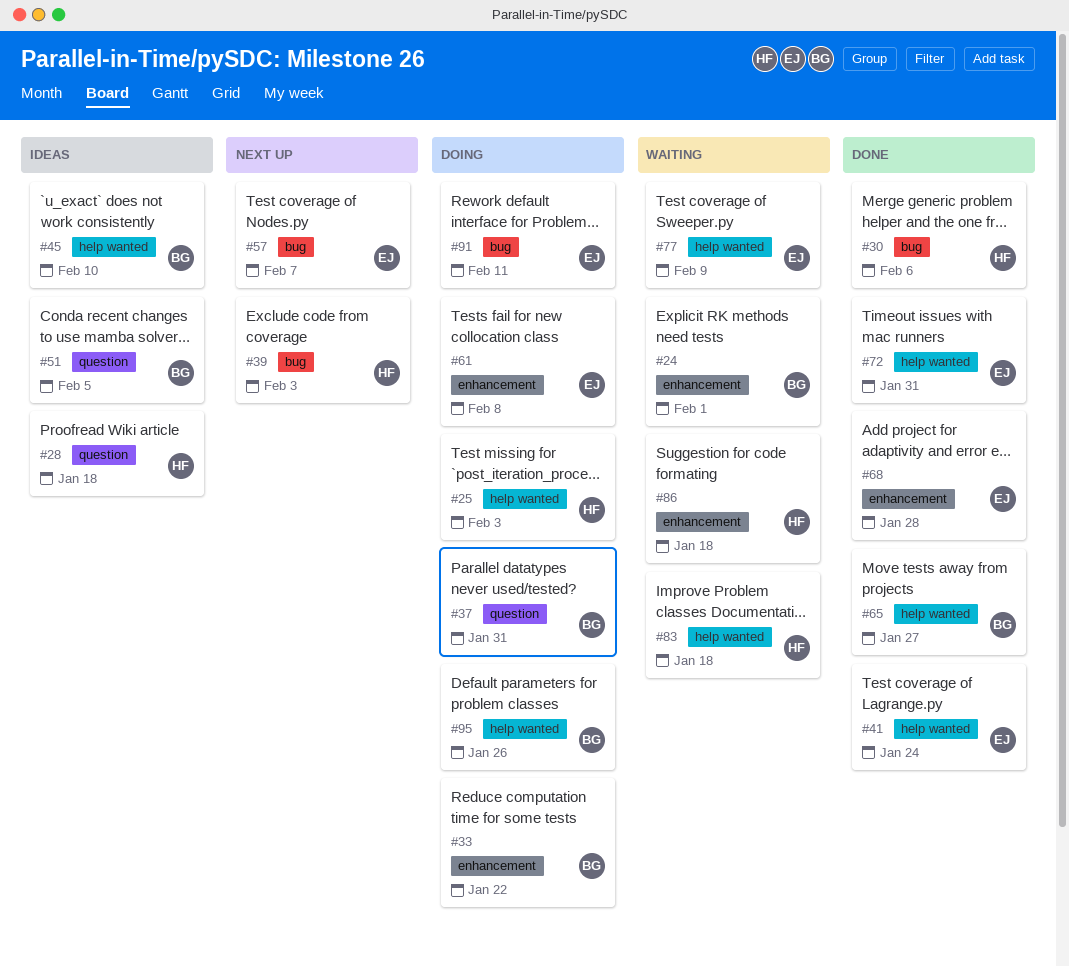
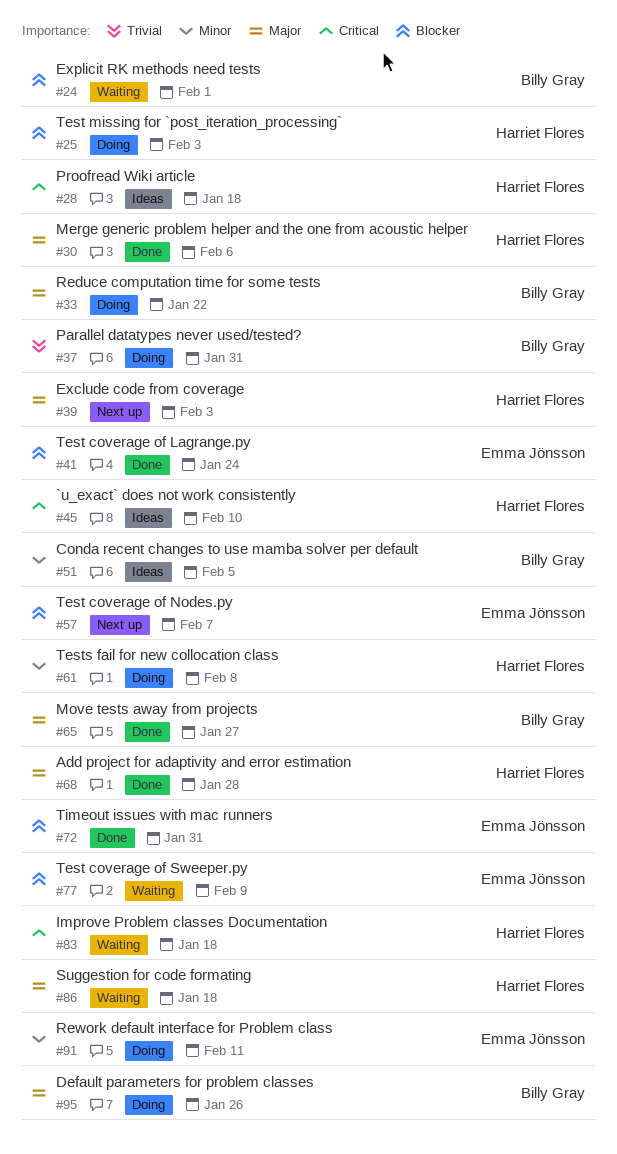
#45, owner: Billy Gray -> Harriet Flores
#61, owner: Emma Jönsson -> Harriet Flores
#68, owner: Emma Jönsson -> Harriet Flores

